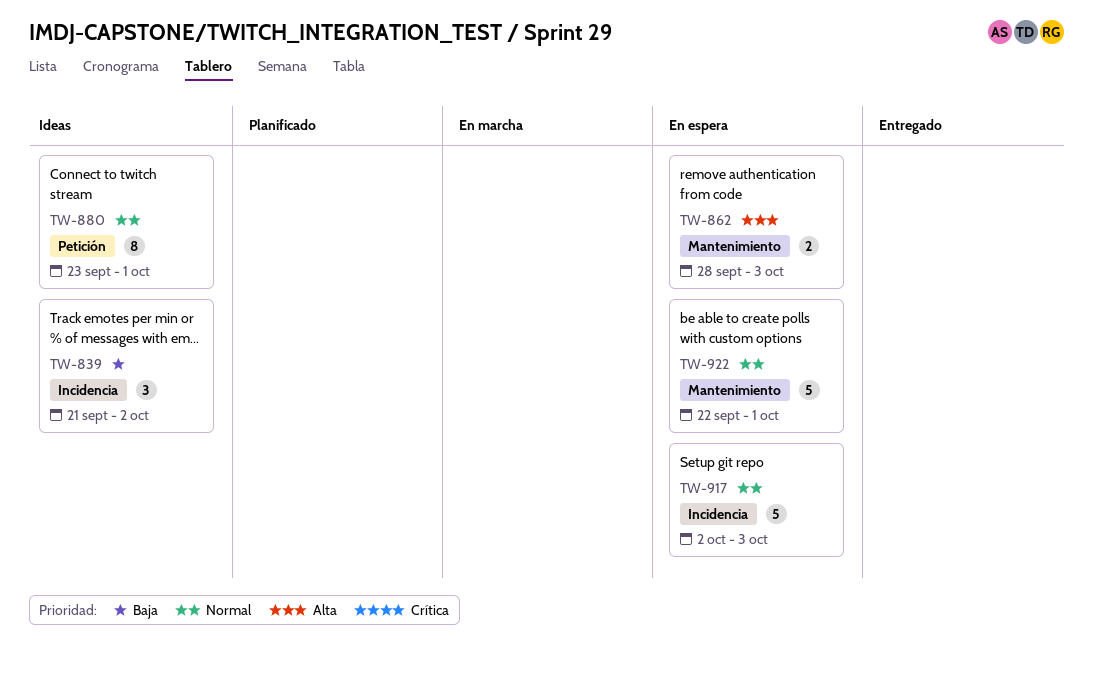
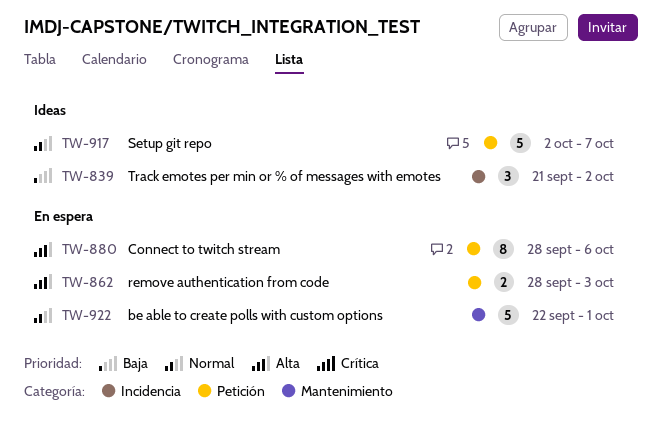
TW-862, label: Mantenimiento -> Petición
TW-880, status: Ideas -> En espera
TW-880, priority: Normal -> Alta
TW-880, start: Sep 23 -> Sep 28
TW-880, due: Oct 1 -> Oct 6
TW-917, status: En espera -> Ideas
TW-917, label: Incidencia -> Petición
TW-917, due: Oct 3 -> Oct 7

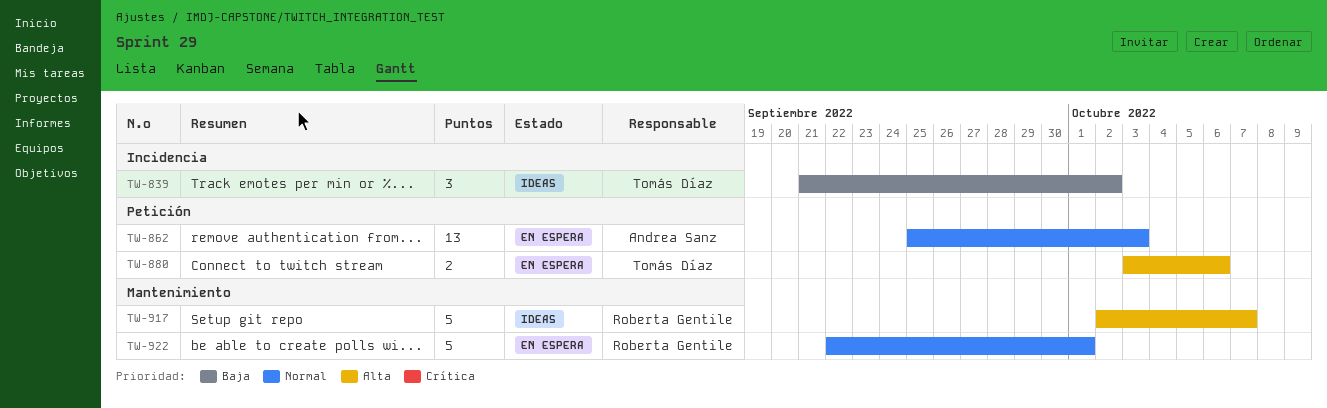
TW-862, priority: Alta -> Normal
TW-862, estimate: 2 -> 13
TW-862, start: Sep 28 -> Sep 25
TW-880, estimate: 8 -> 2
TW-880, start: Sep 28 -> Oct 3
TW-917, priority: Normal -> Alta
TW-917, label: Petición -> Mantenimiento

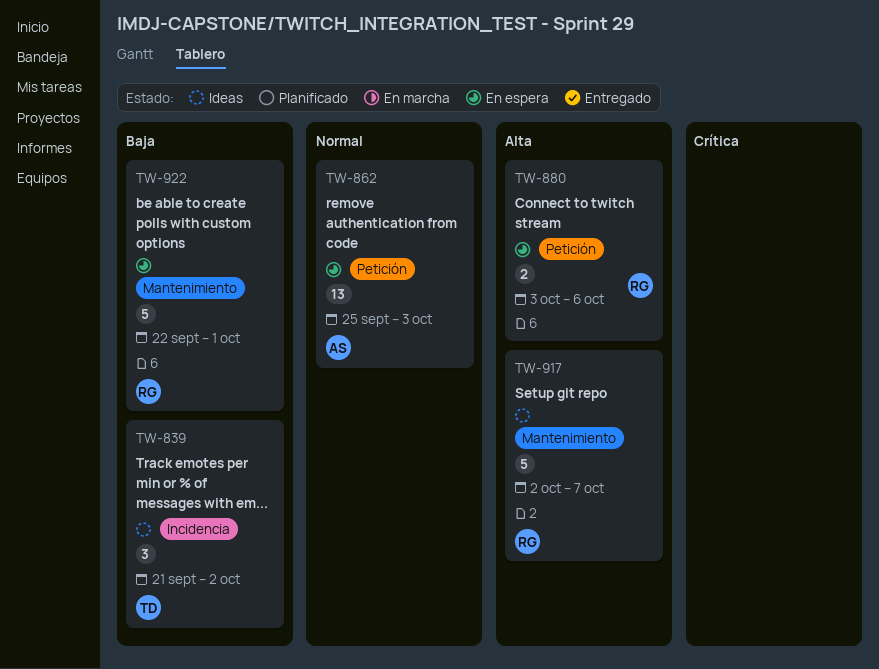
TW-880, owner: Tomás Díaz -> Roberta Gentile
TW-922, priority: Normal -> Baja

